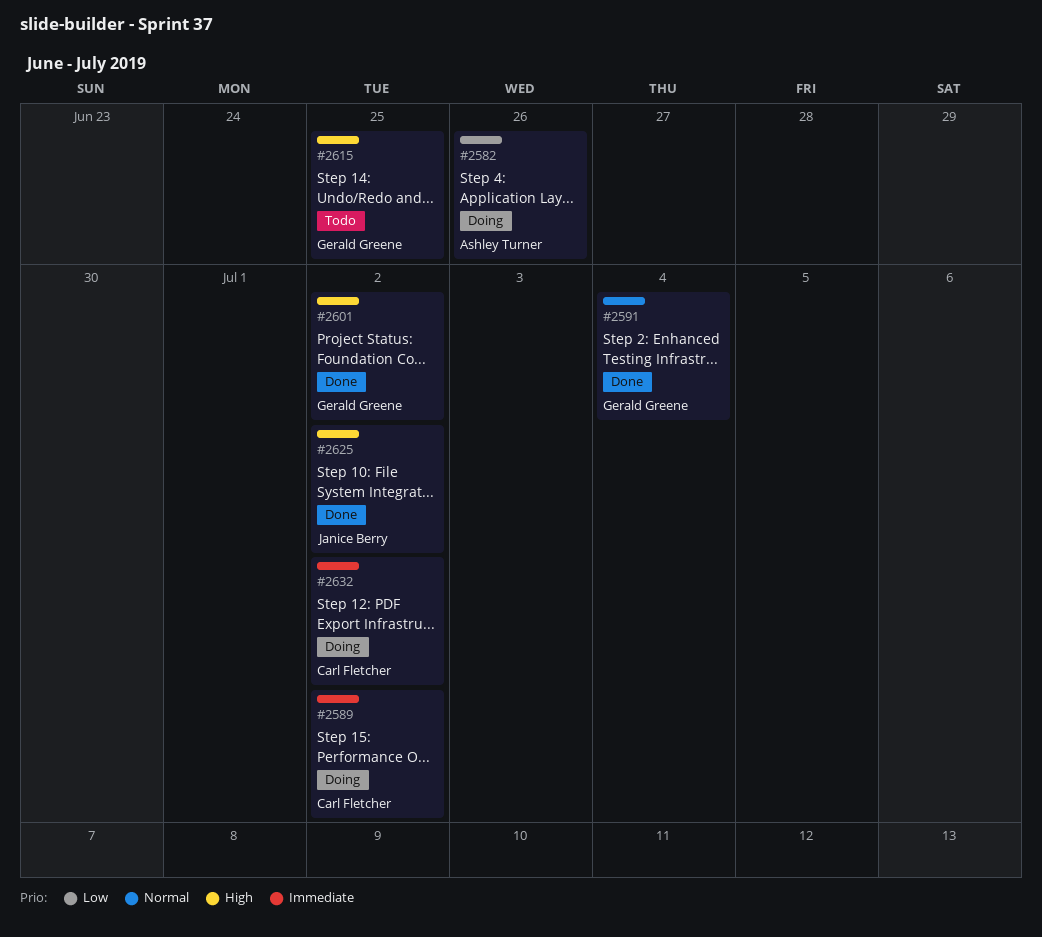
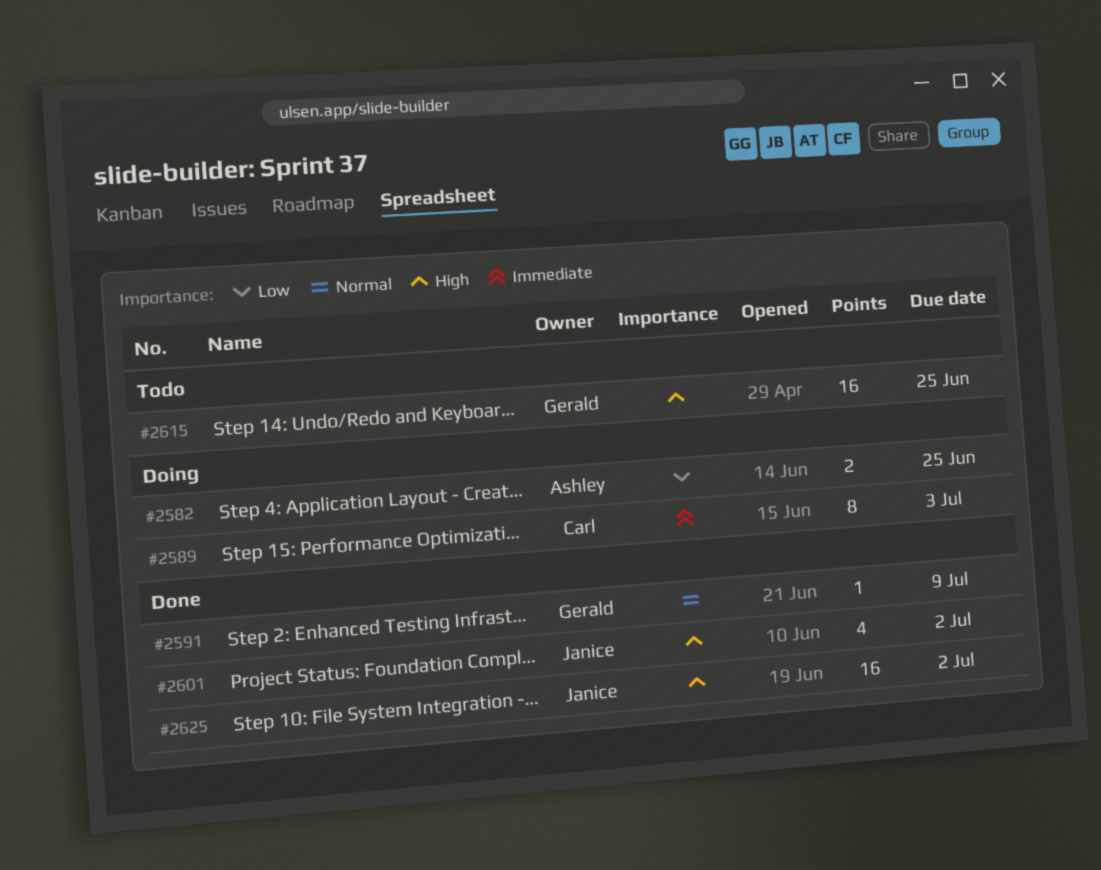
#2582, due: Jun 26 -> Jun 25
#2589, due: Jul 2 -> Jul 3
#2591, due: Jul 4 -> Jul 9
#2601, owner: Gerald Greene -> Janice Berry
#2632: present -> none

